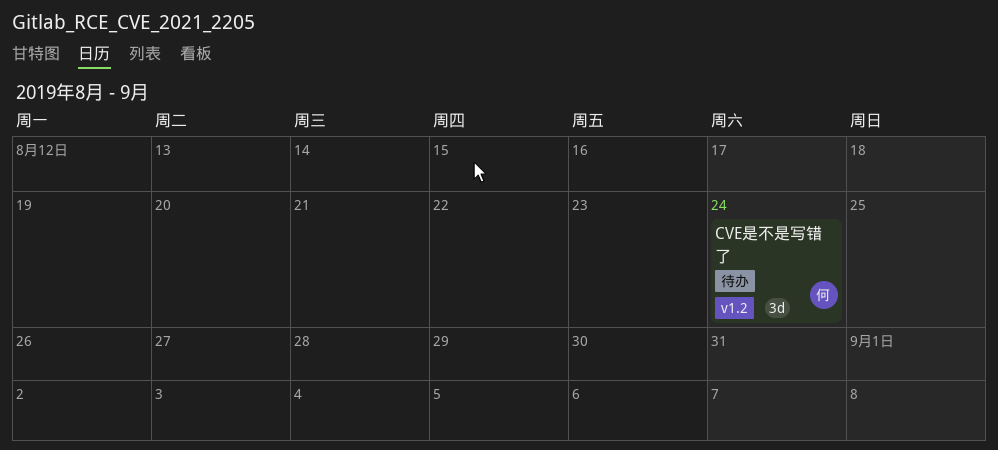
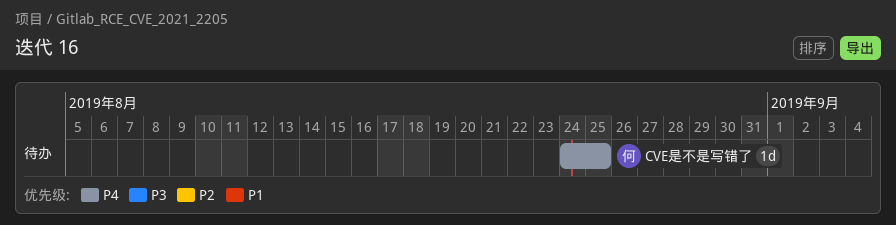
CVE是不是写错了, estimate: 3d -> 1d
CVE是不是写错了, due: Aug 24 -> Aug 25

